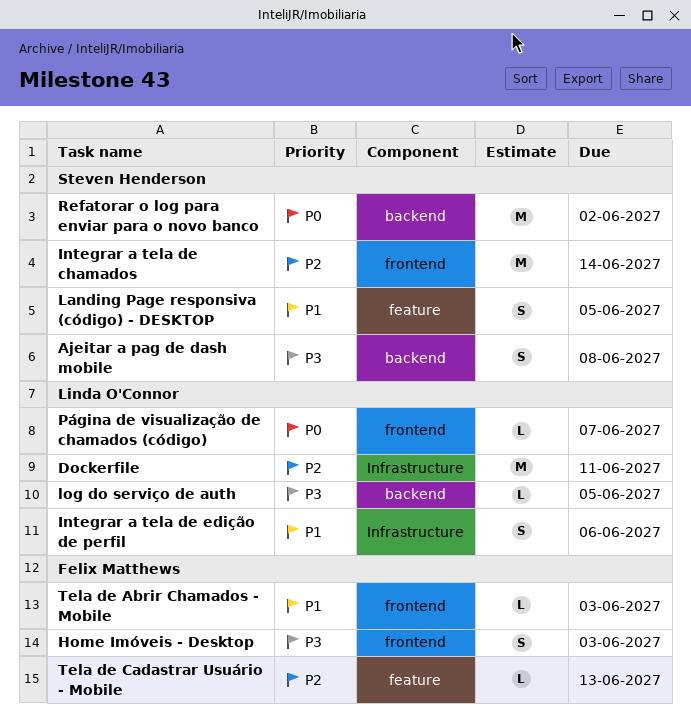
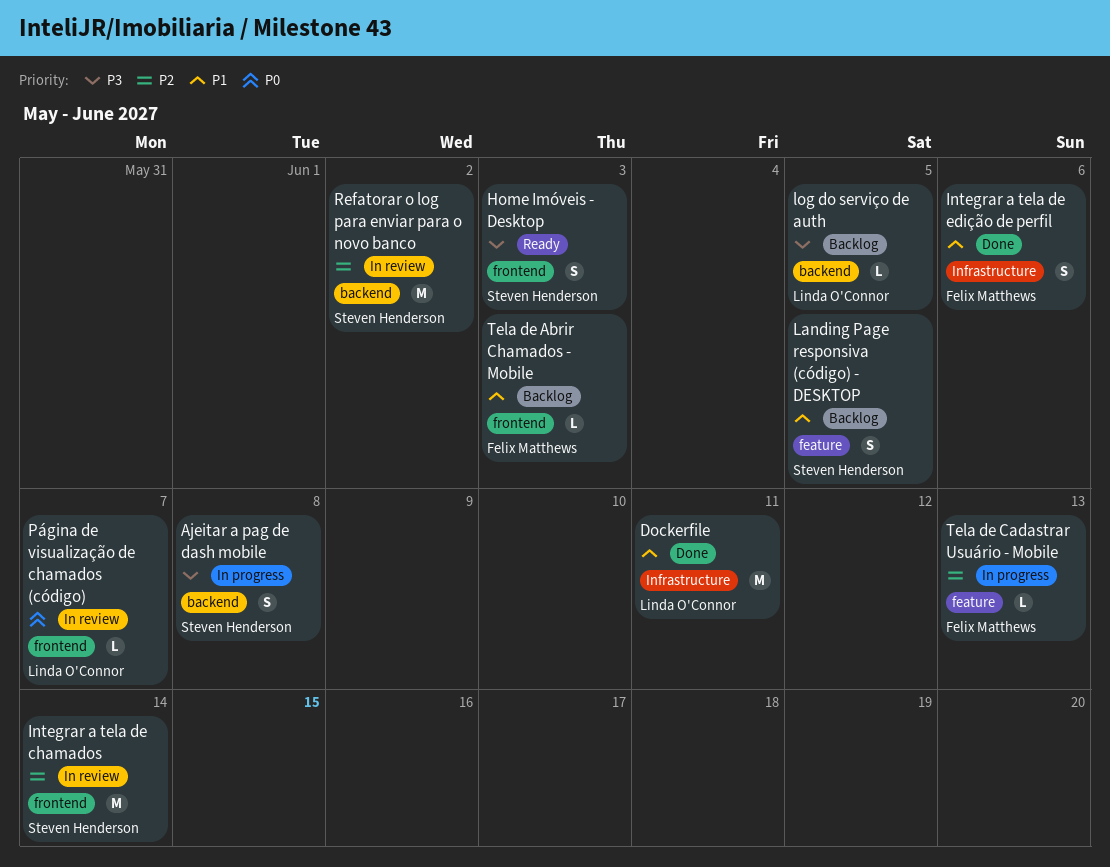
Dockerfile, priority: P2 -> P1
Home Imóveis - Desktop, owner: Felix Matthews -> Steven Henderson
Integrar a tela de edição de perfil, owner: Linda O'Connor -> Felix Matthews
Refatorar o log para enviar para o novo banco, priority: P0 -> P2

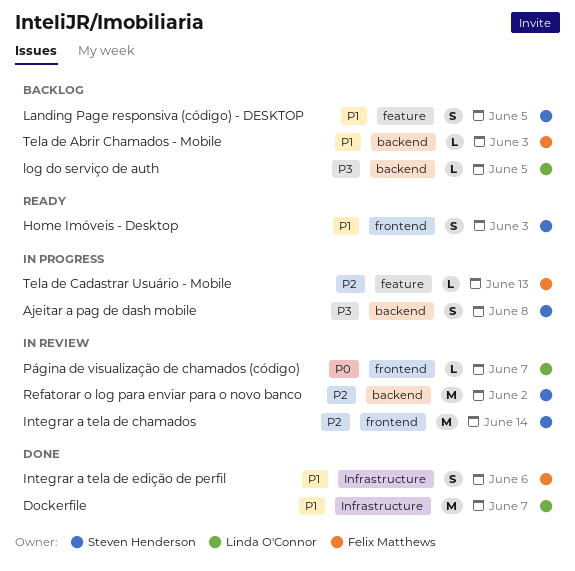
Dockerfile, due: Jun 11 -> Jun 7
Home Imóveis - Desktop, priority: P3 -> P1
Tela de Abrir Chamados - Mobile, label: frontend -> backend

